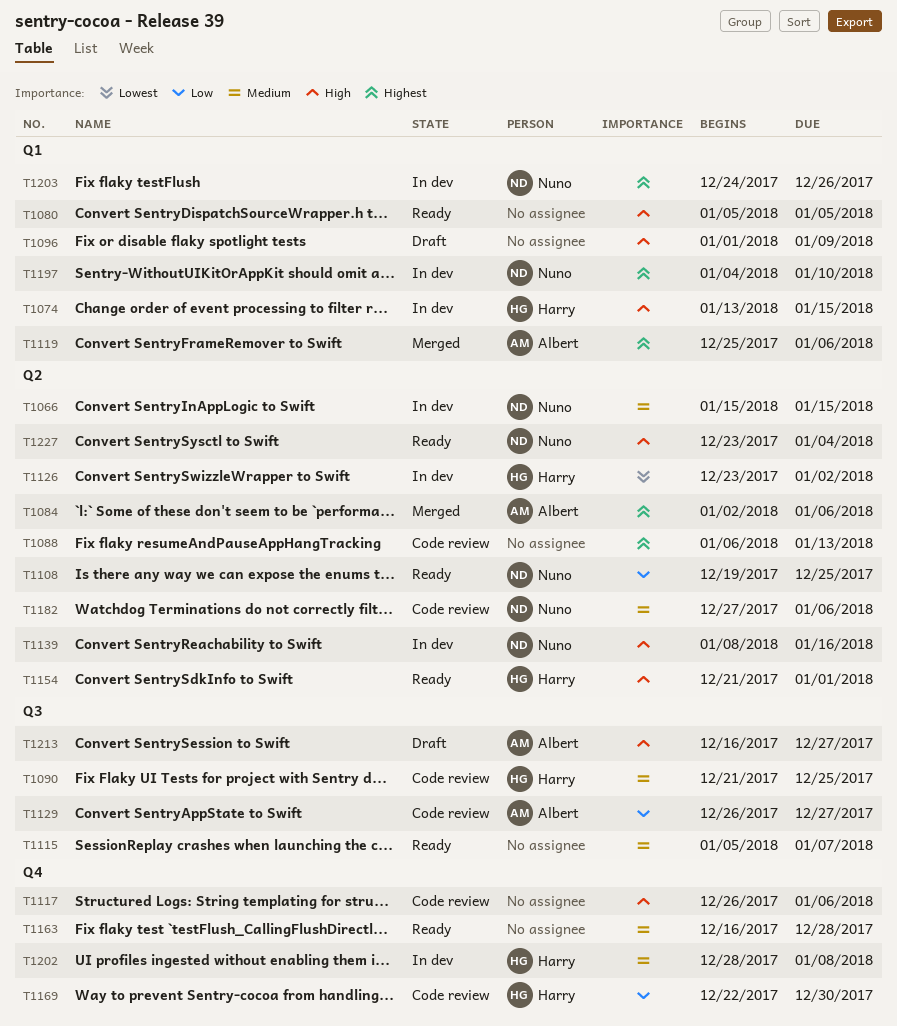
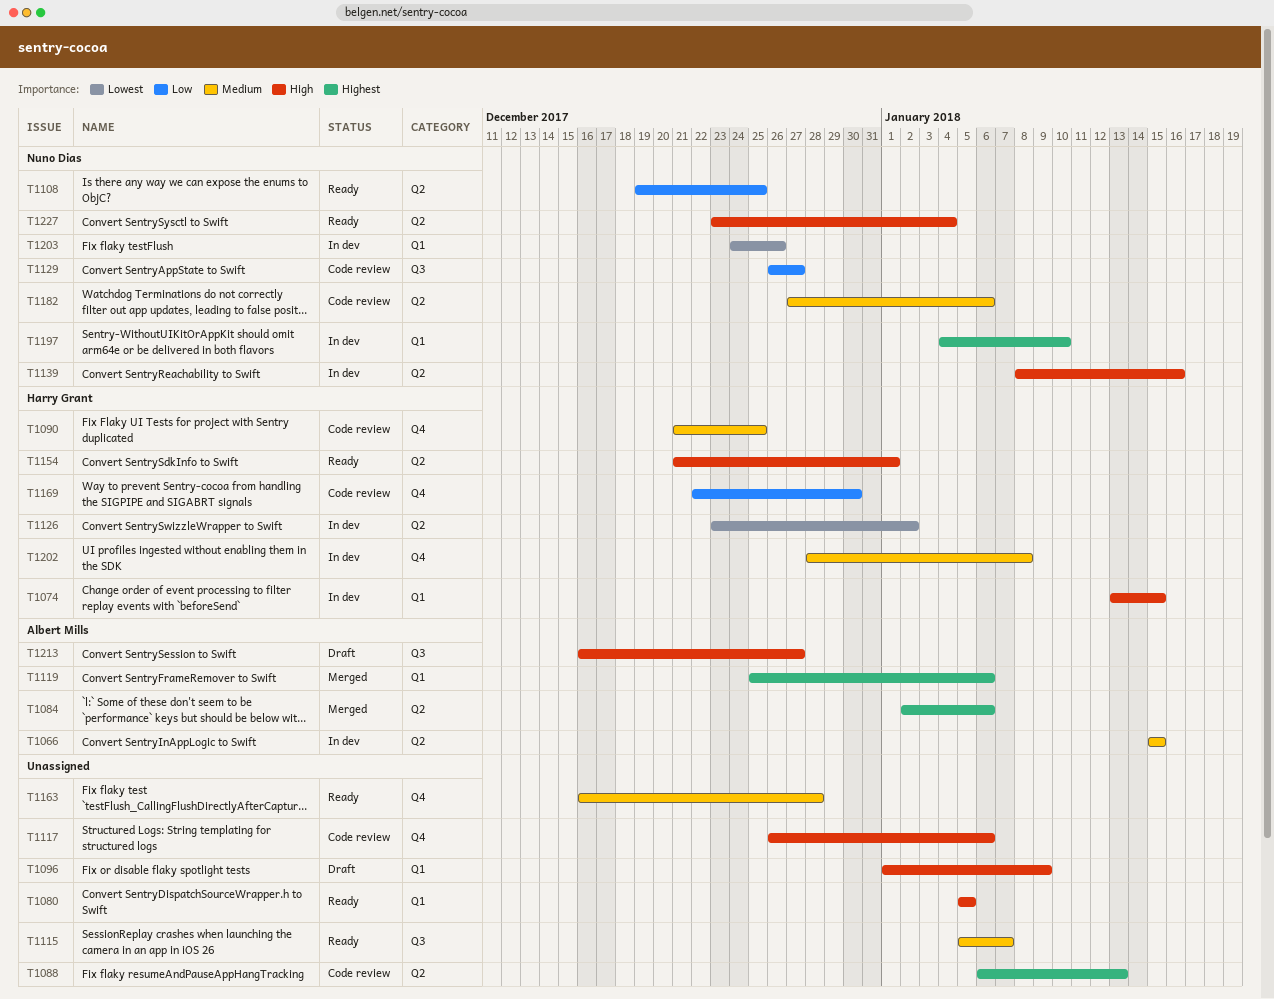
T1066, owner: Nuno Dias -> Albert Mills
T1090, label: Q3 -> Q4
T1129, owner: Albert Mills -> Nuno Dias
T1203, priority: Highest -> Lowest

